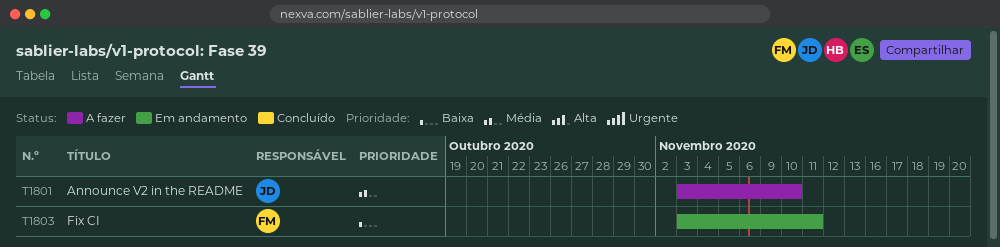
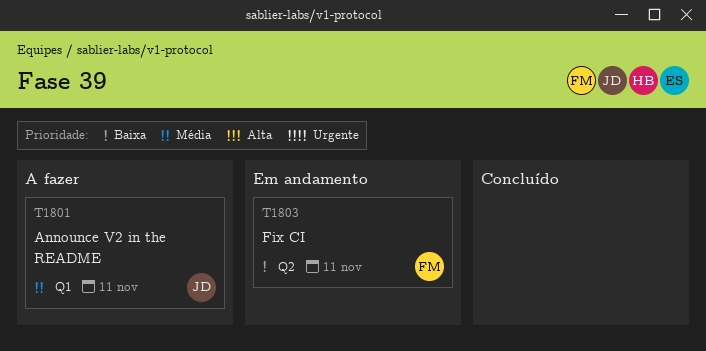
T1801, due: Nov 10 -> Nov 11

